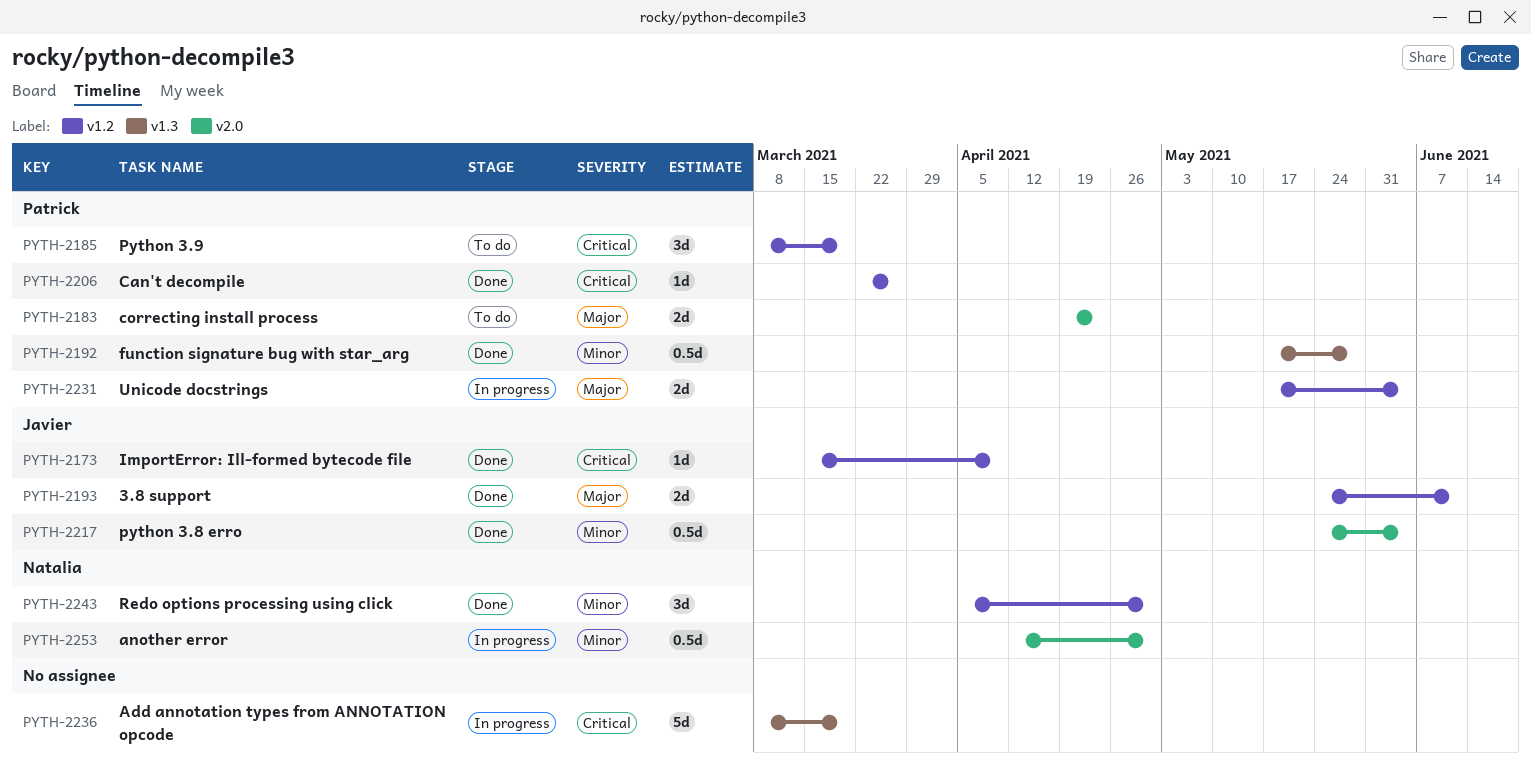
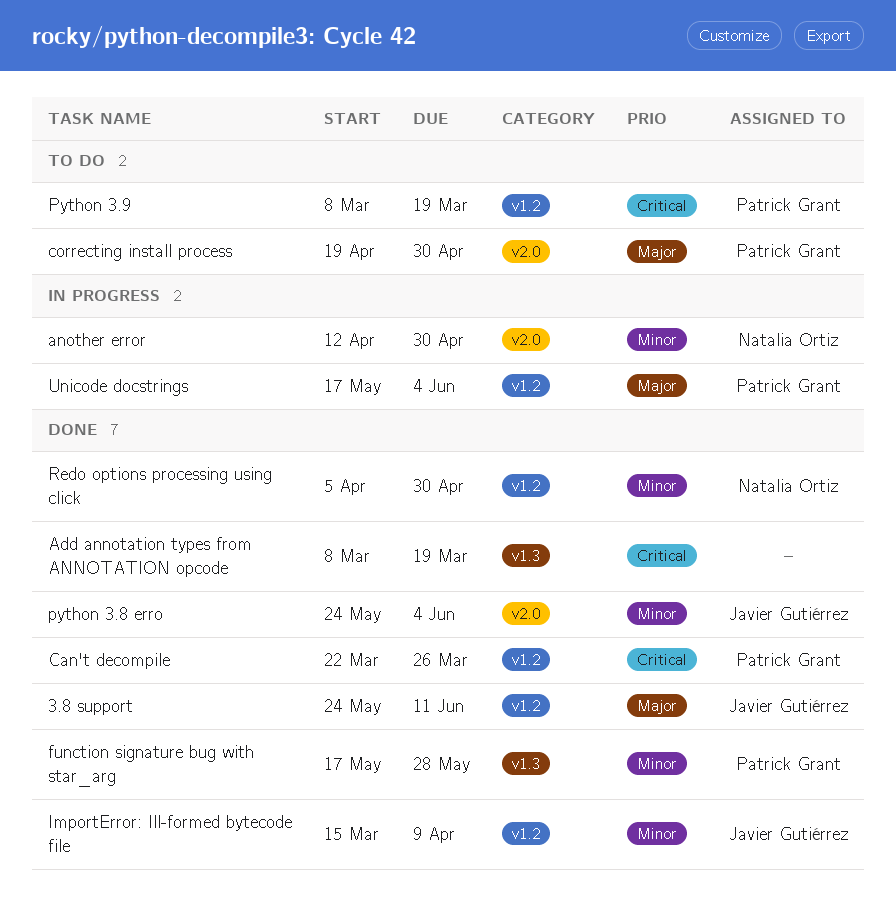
Add annotation types from ANNOTATION opcode, status: In progress -> Done
correcting install process, due: Apr 23 -> Apr 30
ImportError: Ill-formed bytecode file, priority: Critical -> Minor

